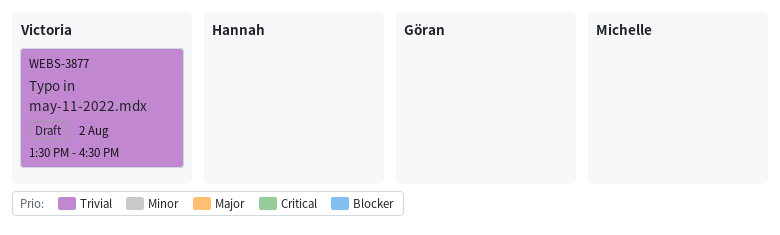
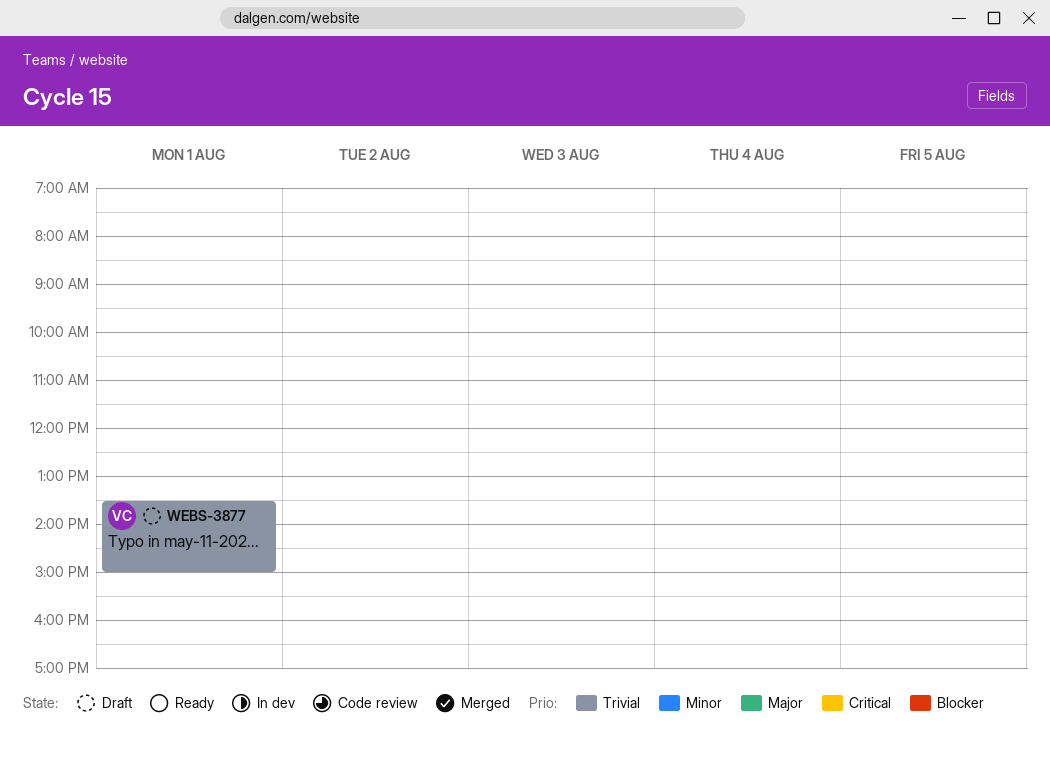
WEBS-3877, day: Aug 2 -> Aug 1
WEBS-3877, ends: 16:30 -> 15:00

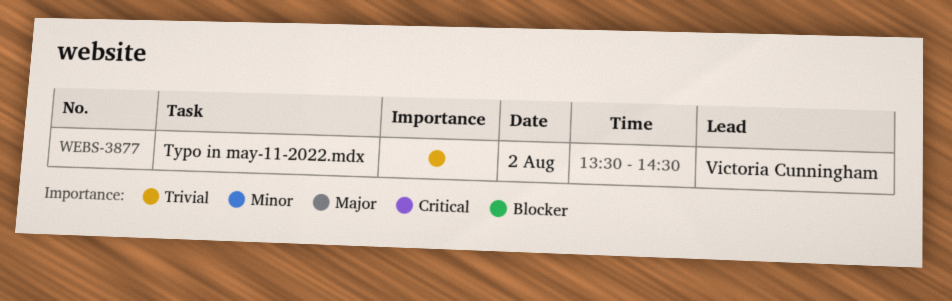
WEBS-3877, day: Aug 1 -> Aug 2
WEBS-3877, ends: 15:00 -> 14:30

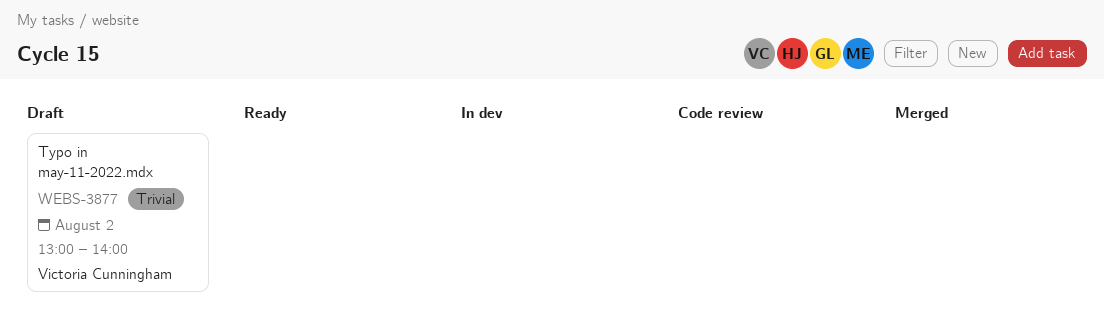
WEBS-3877, begins: 13:30 -> 13:00
WEBS-3877, ends: 14:30 -> 14:00

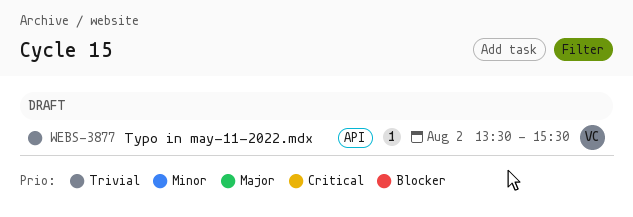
WEBS-3877, begins: 13:00 -> 13:30
WEBS-3877, ends: 14:00 -> 15:30

